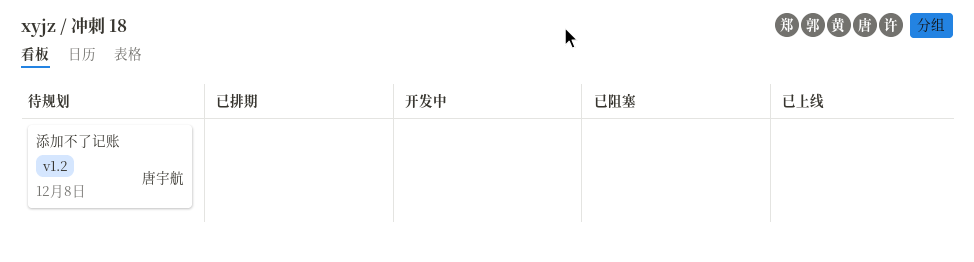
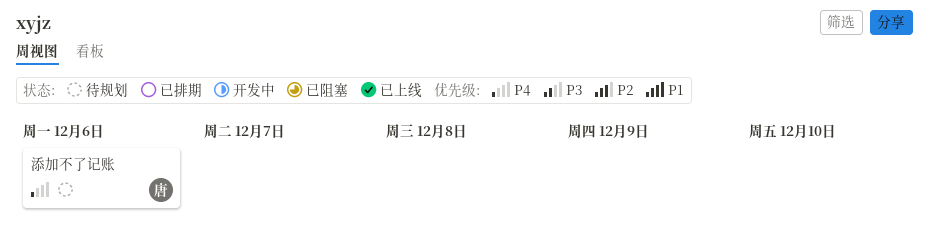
添加不了记账, due: Dec 8 -> Dec 6

